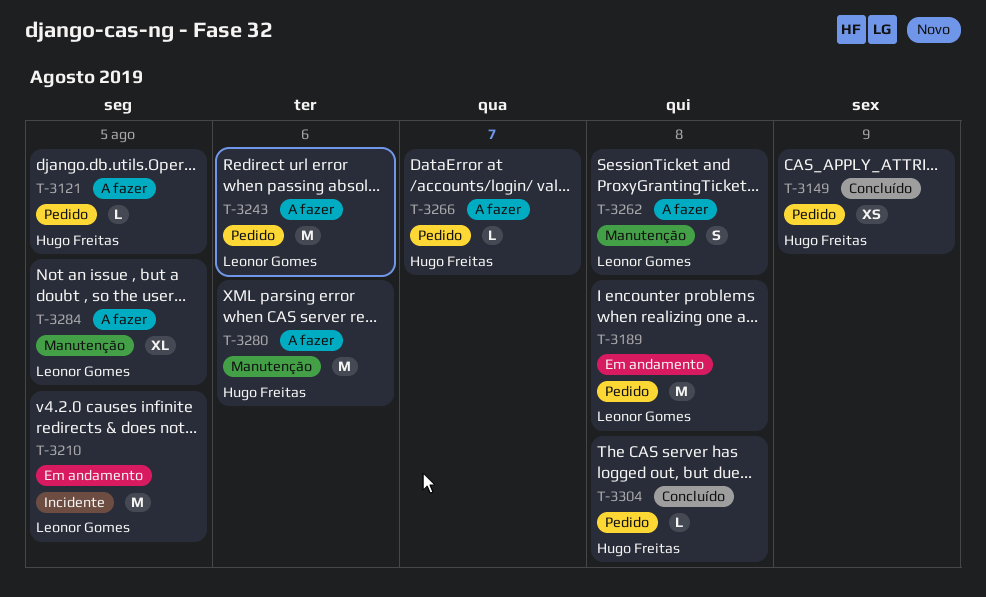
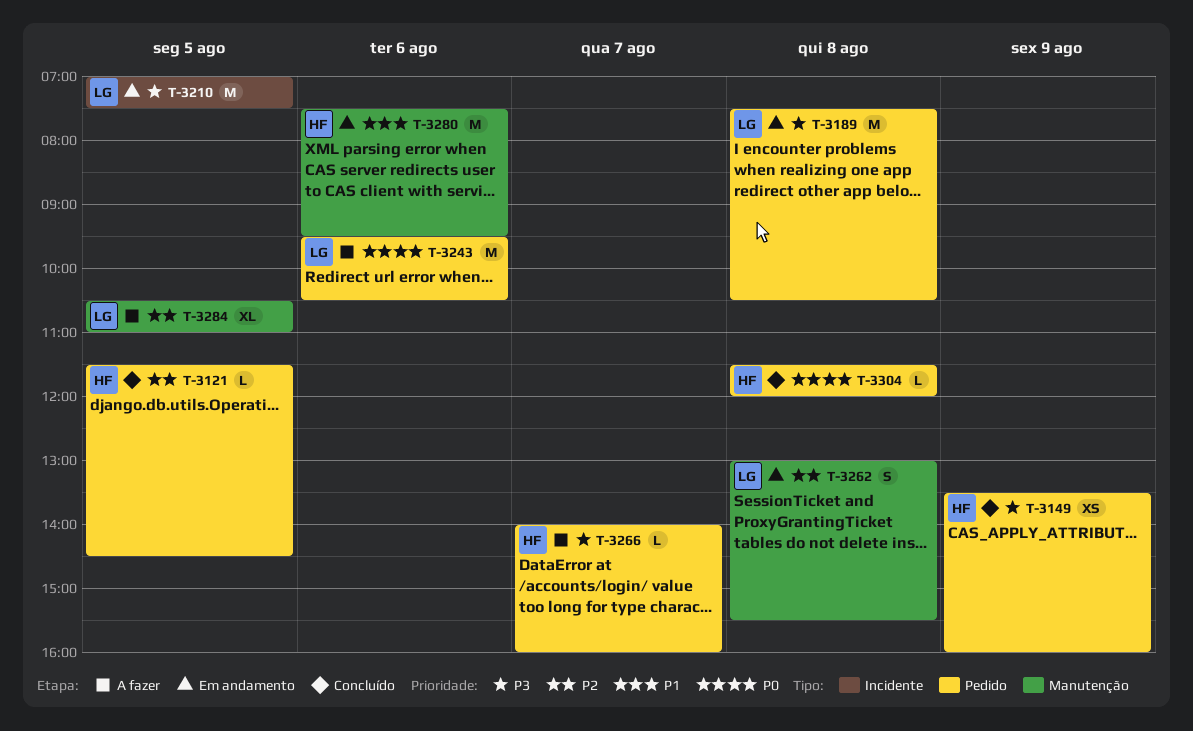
T-3121, status: A fazer -> Concluído
T-3262, status: A fazer -> Em andamento
T-3280, status: A fazer -> Em andamento

